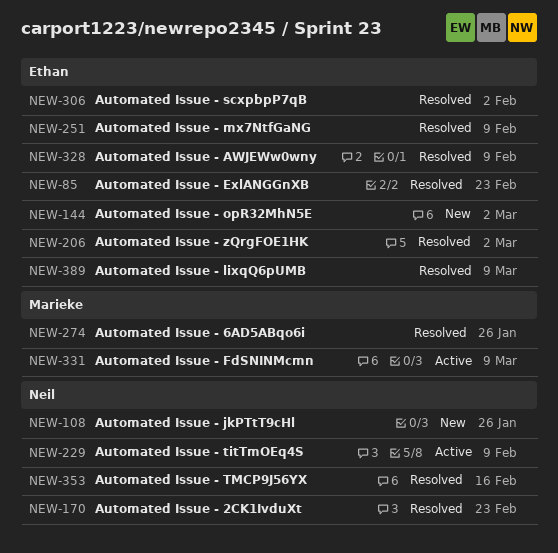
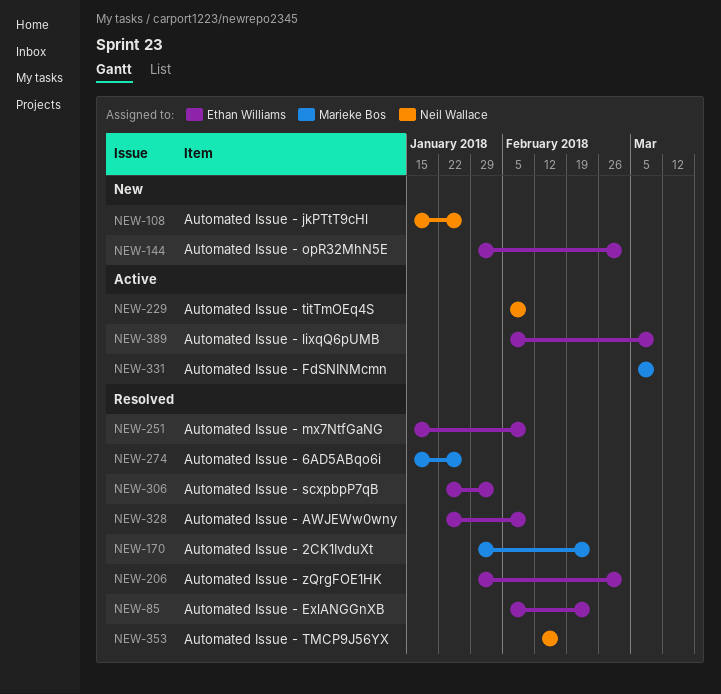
NEW-170, owner: Neil Wallace -> Marieke Bos
NEW-389, status: Resolved -> Active

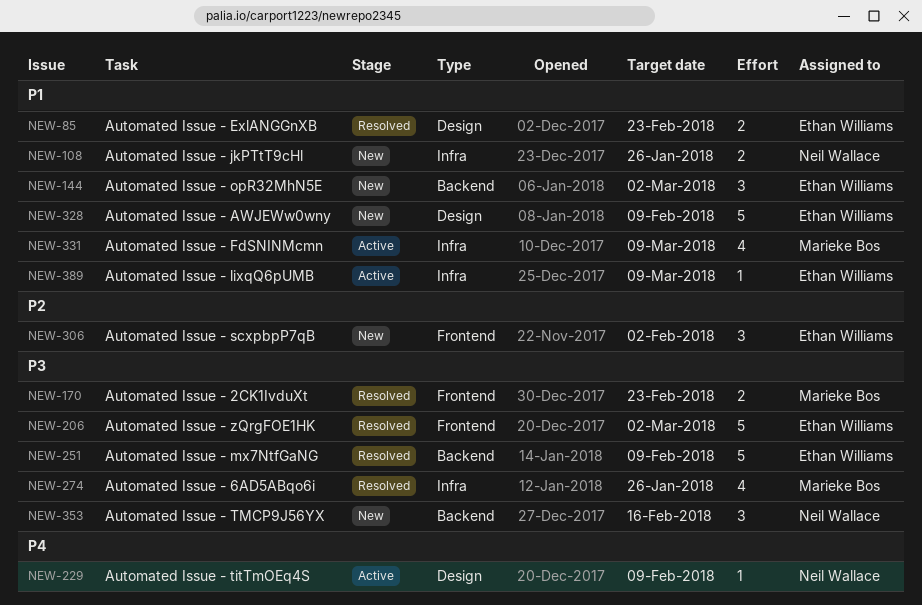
NEW-306, status: Resolved -> New
NEW-328, status: Resolved -> New
NEW-353, status: Resolved -> New

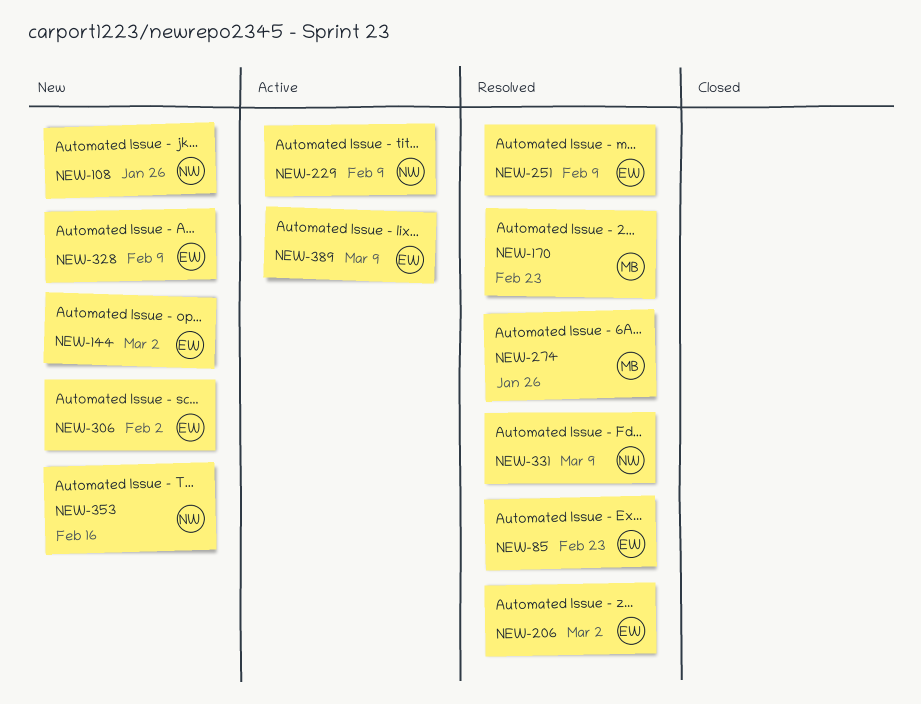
NEW-331, status: Active -> Resolved
NEW-331, owner: Marieke Bos -> Neil Wallace

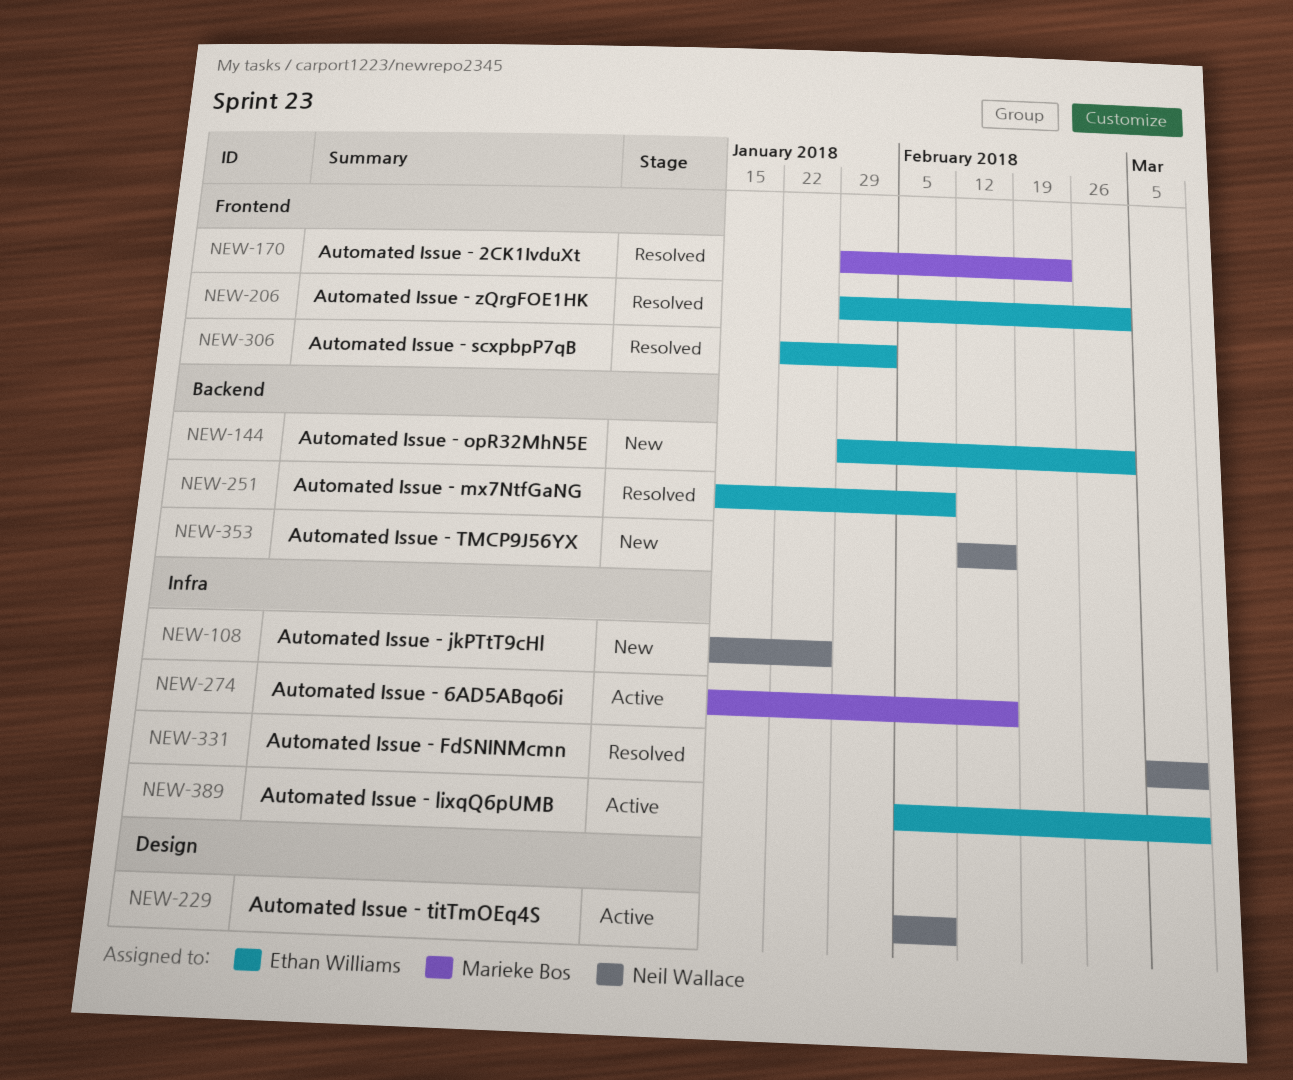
NEW-85: present -> none
NEW-274, status: Resolved -> Active
NEW-274, due: Jan 26 -> Feb 16
NEW-306, status: New -> Resolved
NEW-328: present -> none

